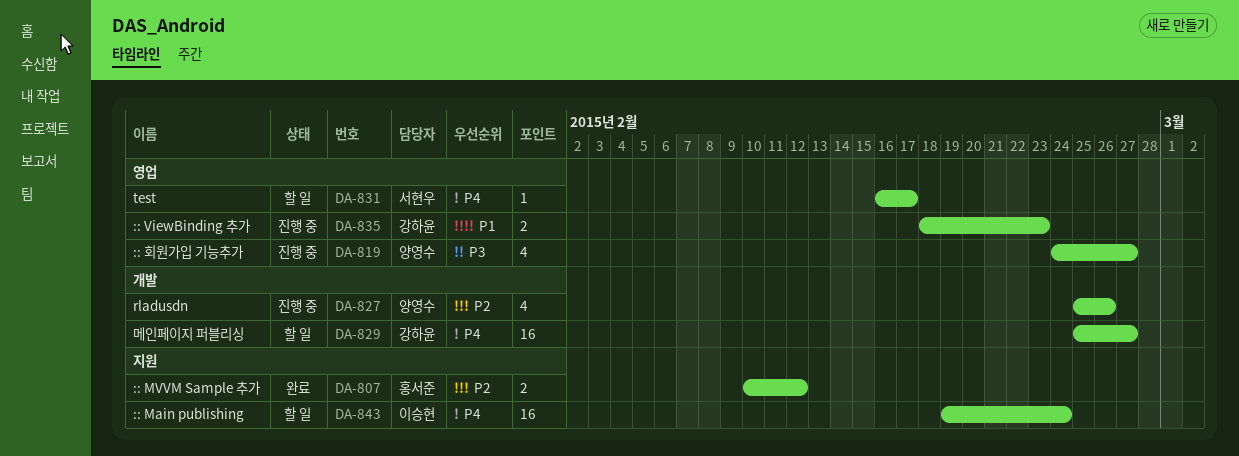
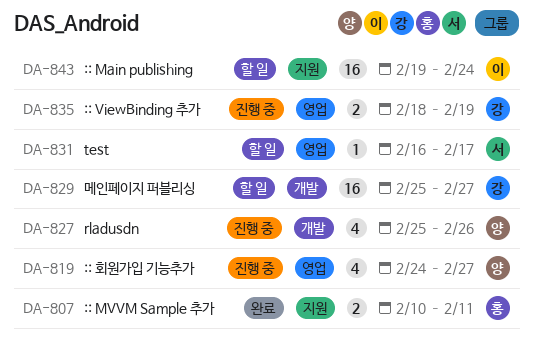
DA-807, due: Feb 12 -> Feb 11
DA-835, due: Feb 23 -> Feb 19

